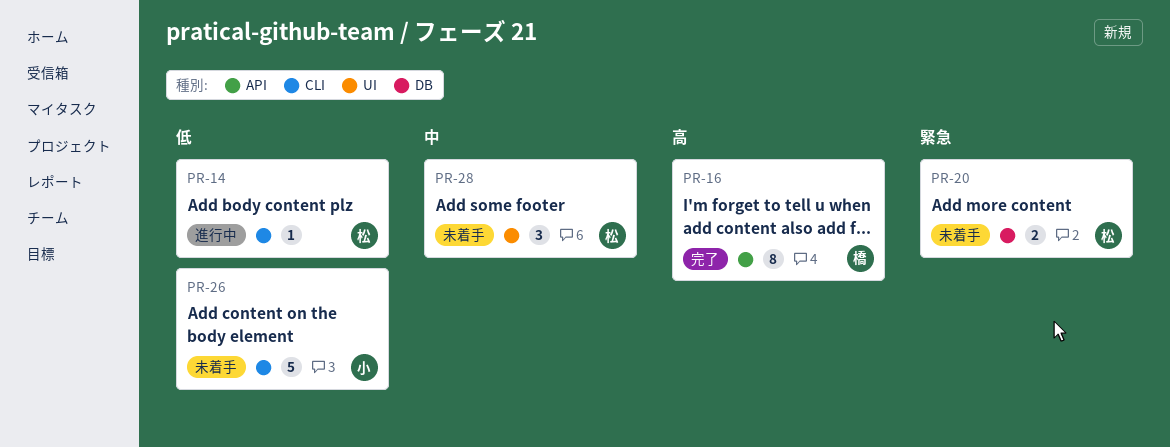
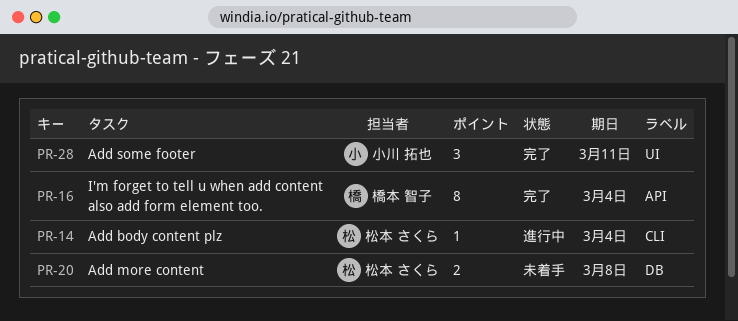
PR-26: present -> none
PR-28, status: 未着手 -> 完了
PR-28, owner: 松本 さくら -> 小川 拓也

